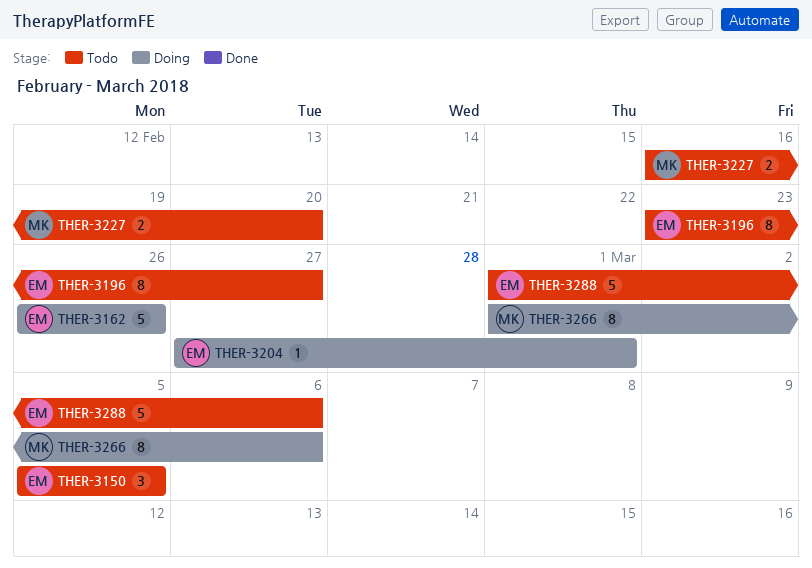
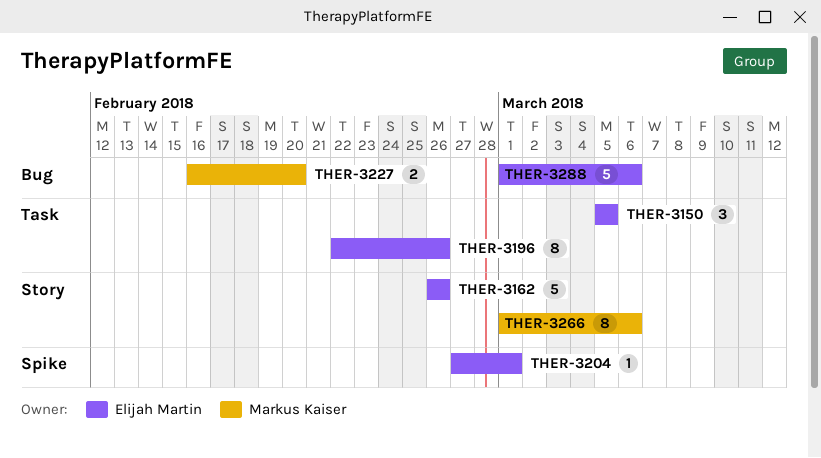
THER-3196, start: Feb 23 -> Feb 22
THER-3196, due: Feb 27 -> Feb 26

